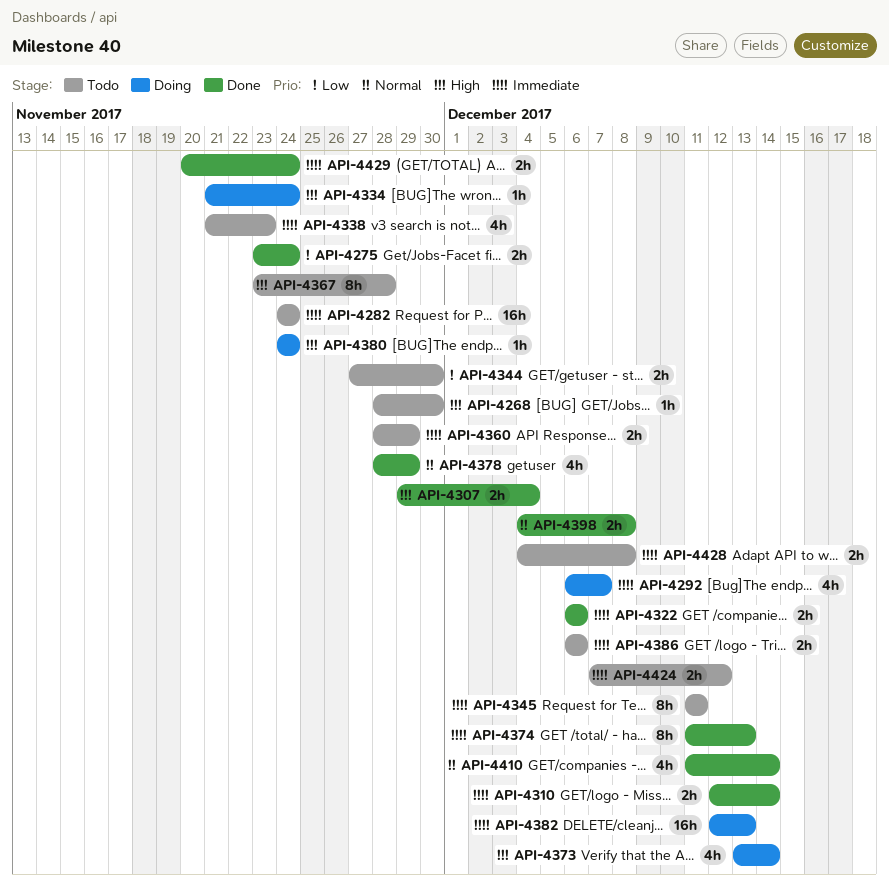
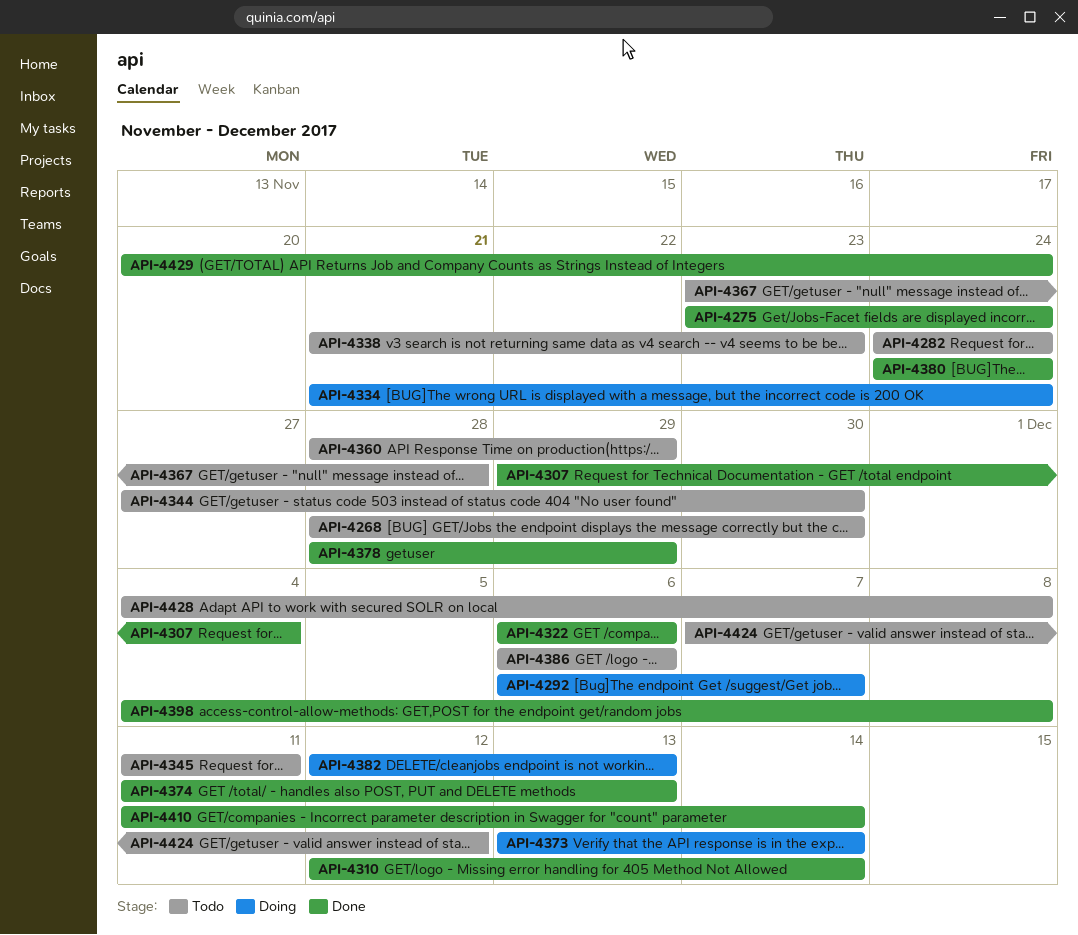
API-4380, status: Doing -> Done

